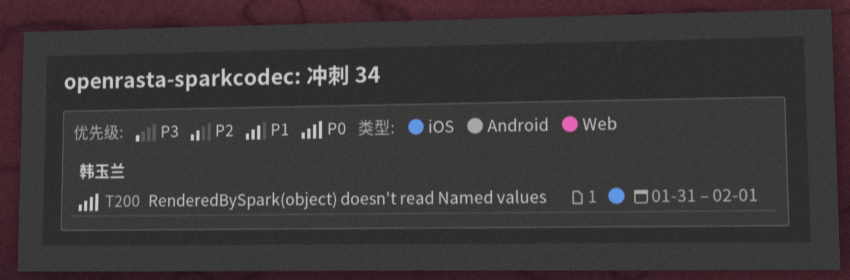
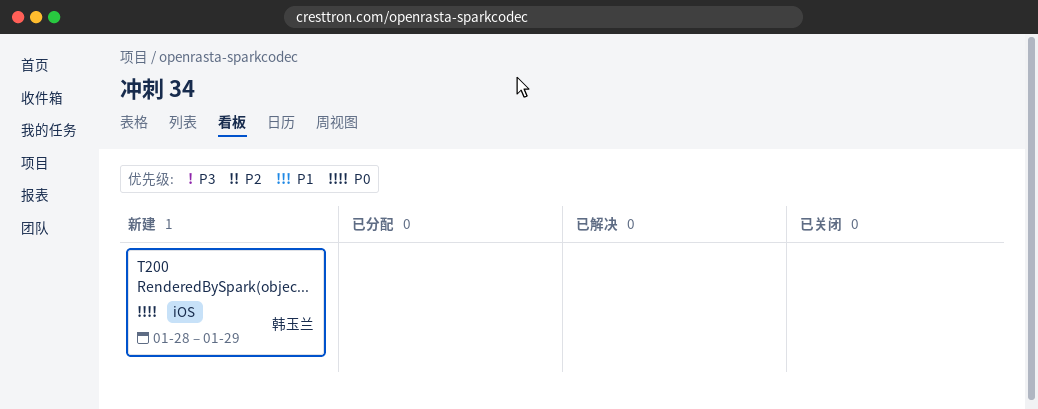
T200, start: Jan 31 -> Jan 28
T200, due: Feb 1 -> Jan 29

